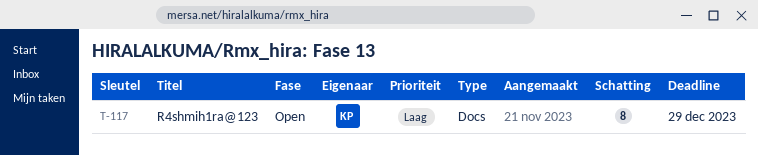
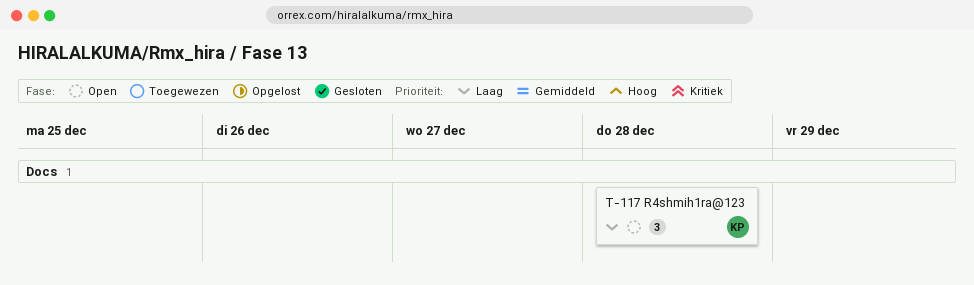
T-117, estimate: 8 -> 3
T-117, due: Dec 29 -> Dec 28

